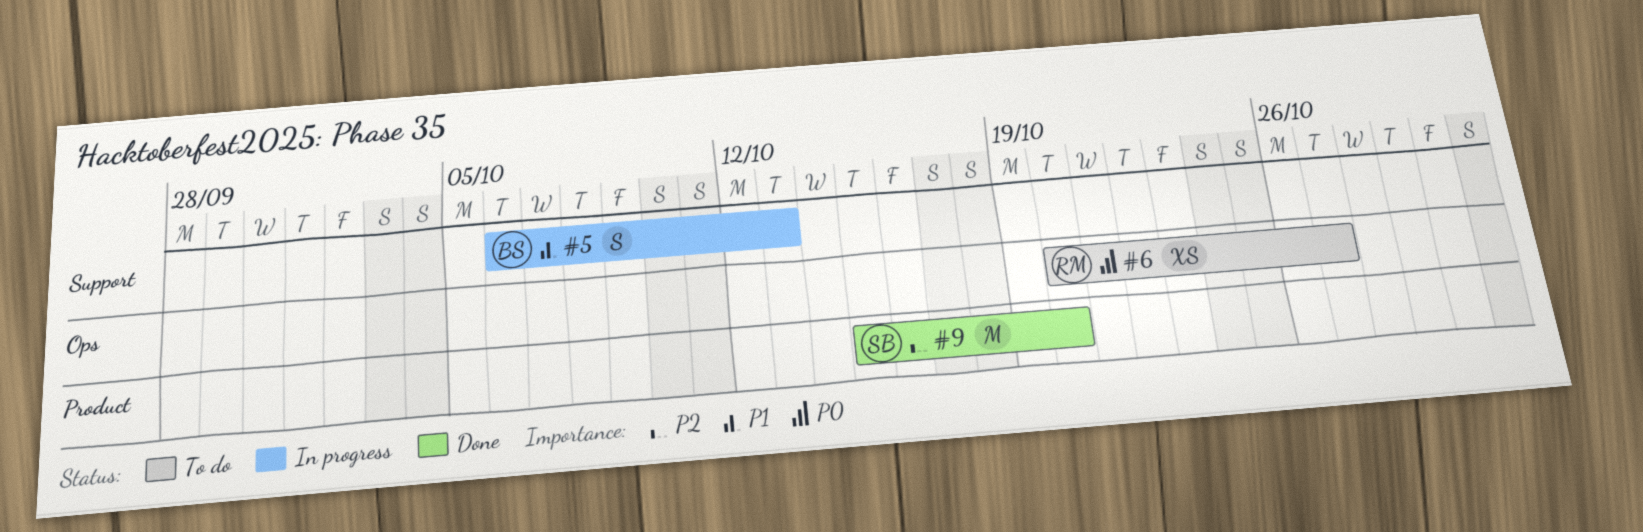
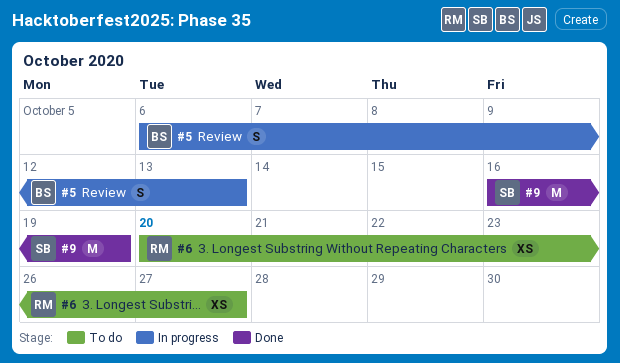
#9, start: Oct 15 -> Oct 16
#9, due: Oct 20 -> Oct 19

